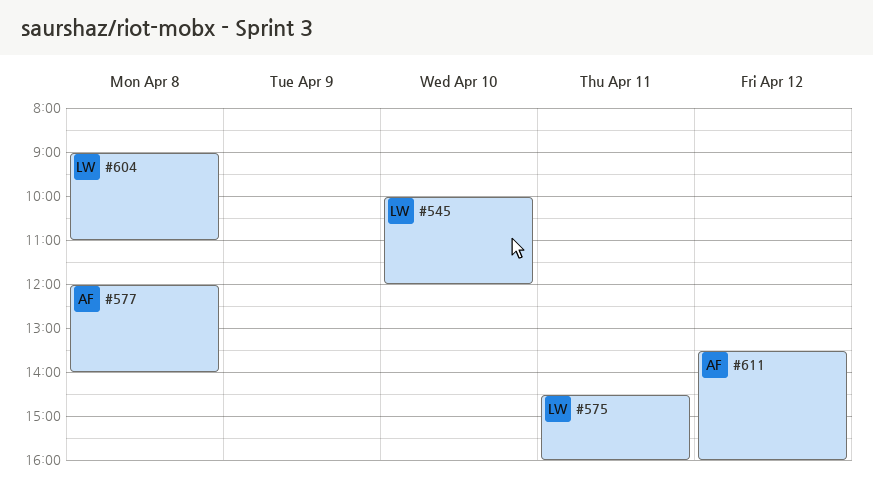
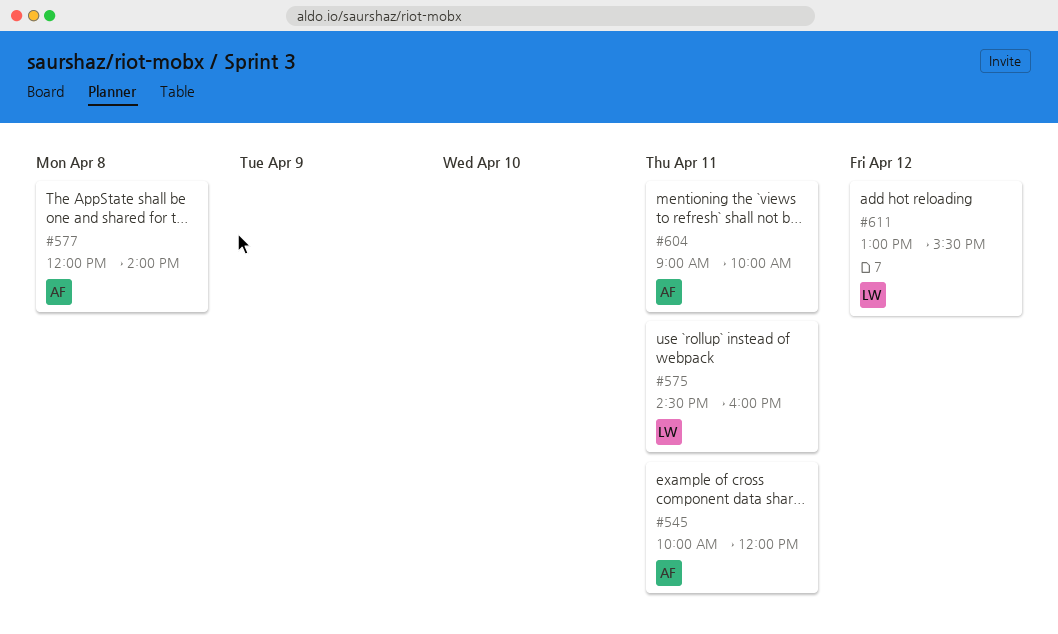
#545, owner: LW -> AF
#545, day: Apr 10 -> Apr 11
#604, owner: LW -> AF
#604, day: Apr 8 -> Apr 11
#604, ends: 11:00 -> 10:00
#611, owner: AF -> LW
#611, begins: 13:30 -> 13:00
#611, ends: 16:00 -> 15:30

